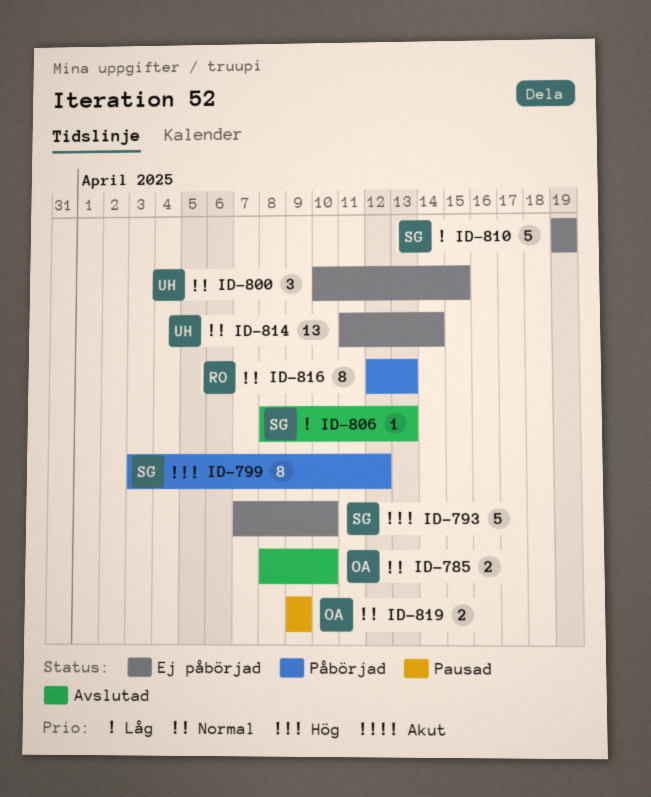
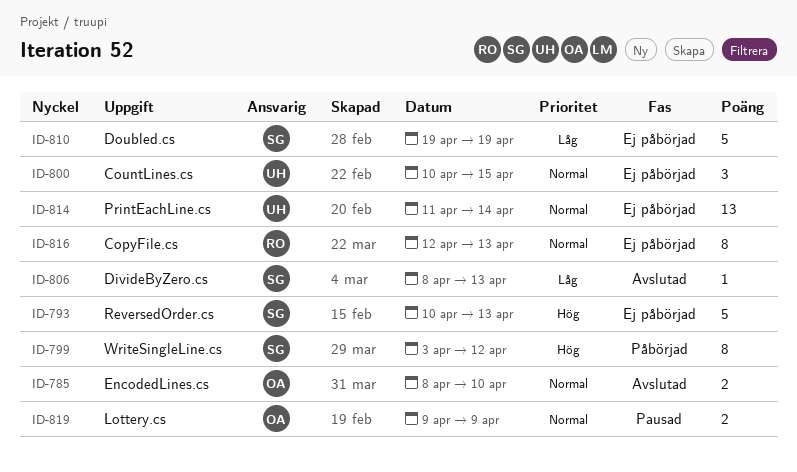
ID-793, start: Apr 7 -> Apr 10
ID-793, due: Apr 10 -> Apr 13
ID-816, status: Påbörjad -> Ej påbörjad

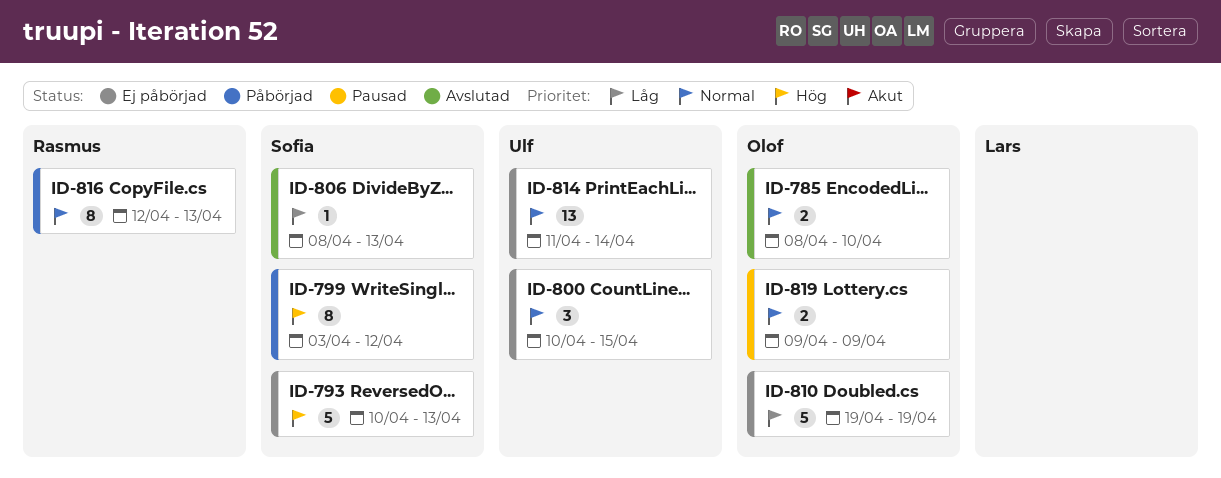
ID-810, owner: Sofia -> Olof
ID-816, status: Ej påbörjad -> Påbörjad

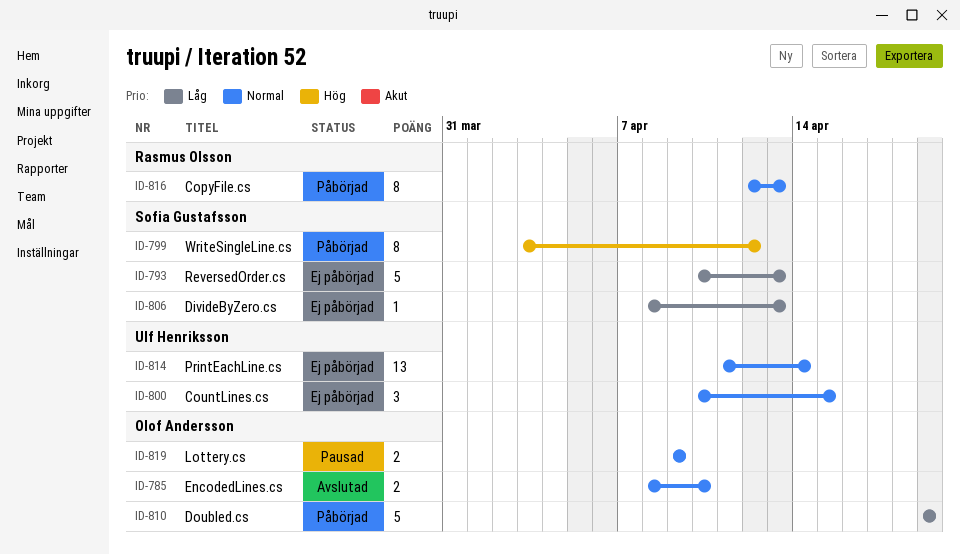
ID-793, priority: Hög -> Låg
ID-806, status: Avslutad -> Ej påbörjad
ID-810, status: Ej påbörjad -> Påbörjad

